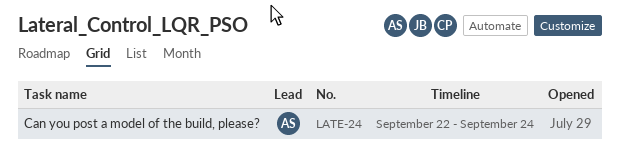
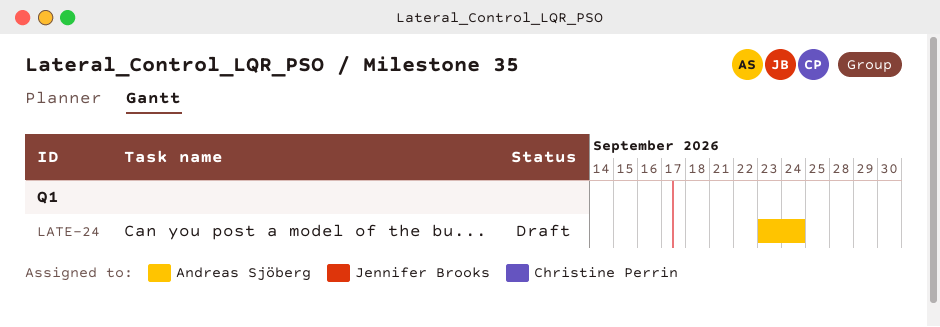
LATE-24, start: Sep 22 -> Sep 23

